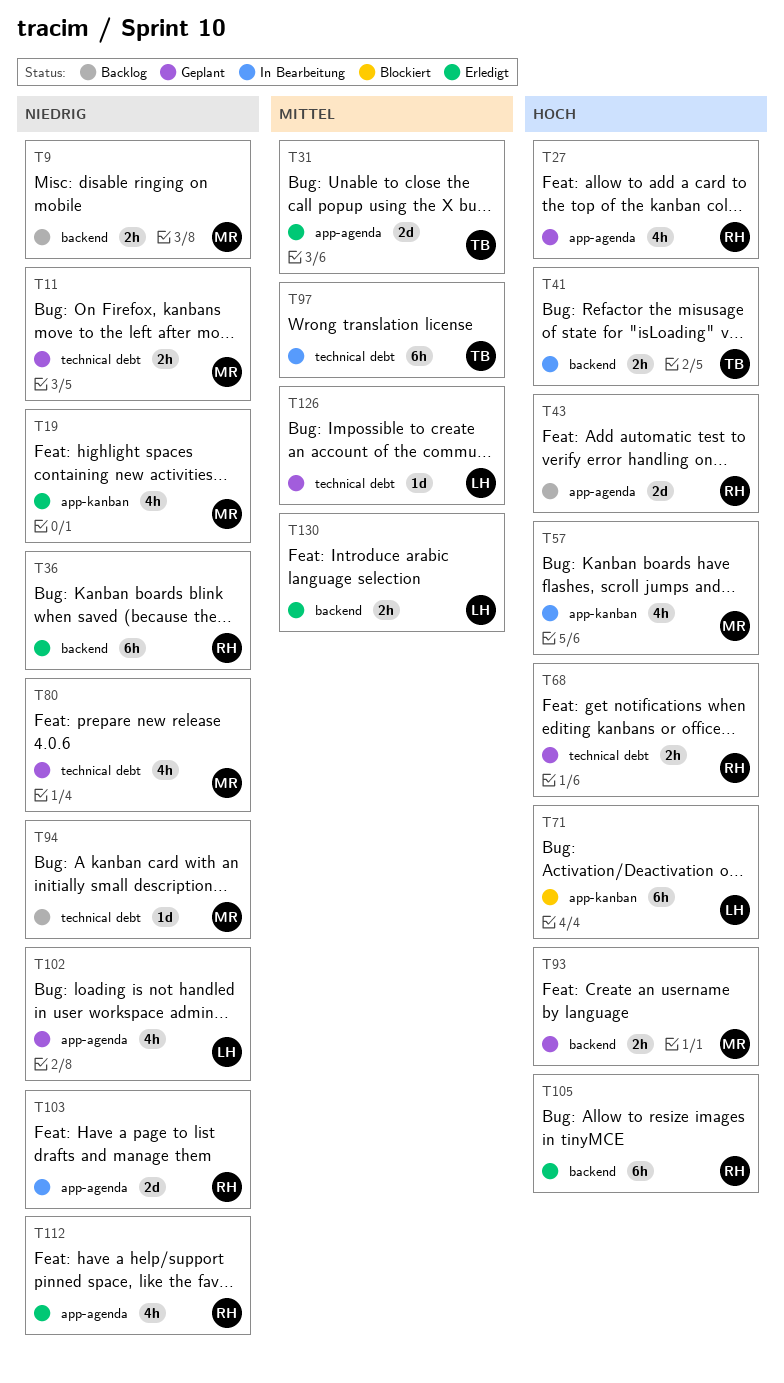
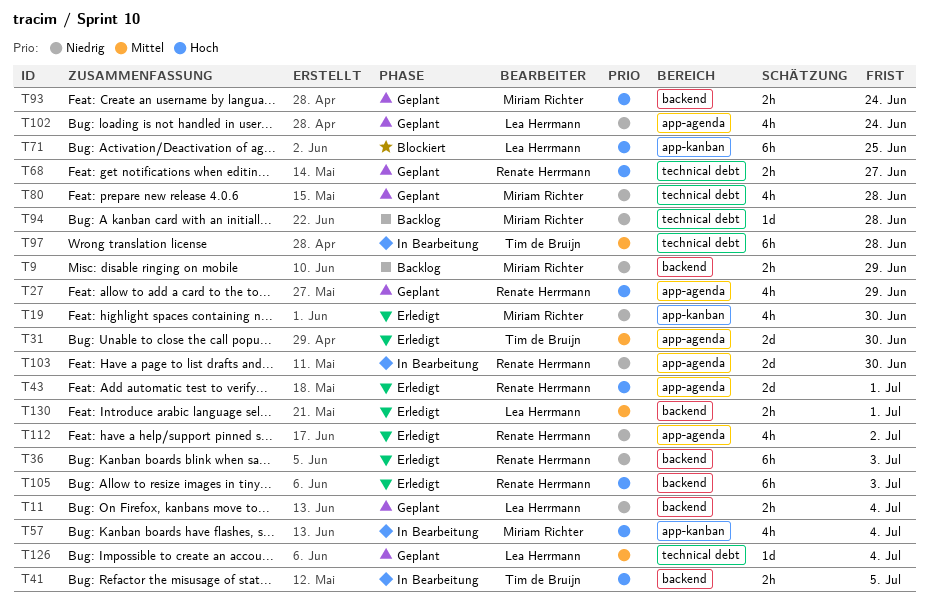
T11, owner: Miriam Richter -> Lea Herrmann
T11, label: technical debt -> backend
T43, status: Backlog -> Erledigt

